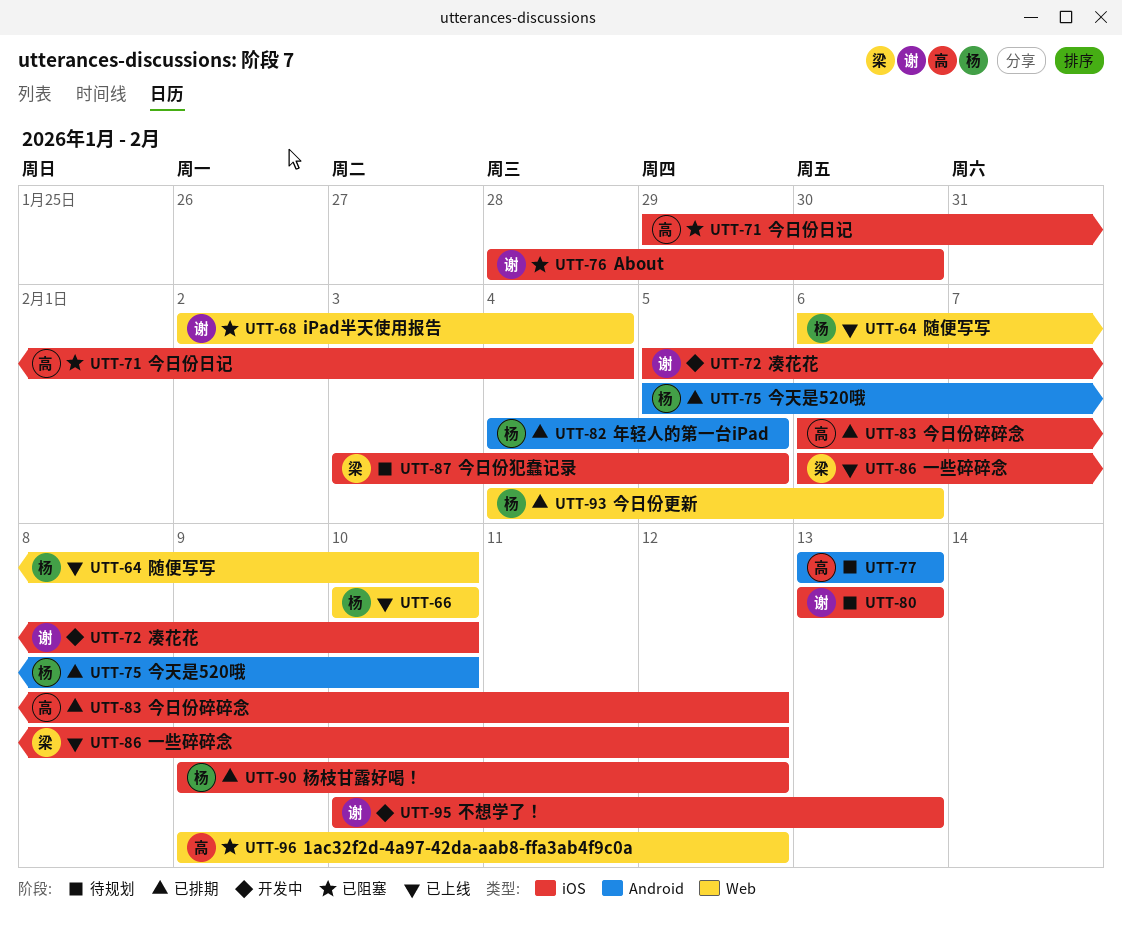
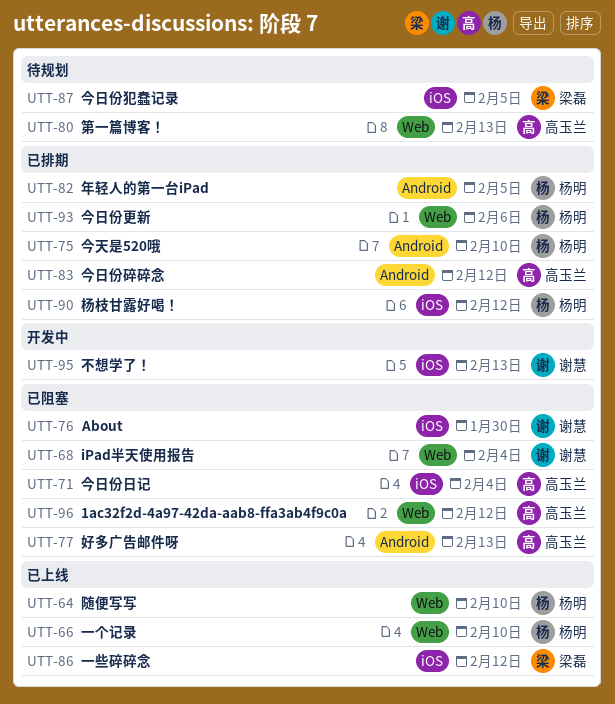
UTT-72: present -> none
UTT-77, status: 待规划 -> 已阻塞
UTT-80, owner: 谢慧 -> 高玉兰
UTT-80, label: iOS -> Web
UTT-83, label: iOS -> Android

